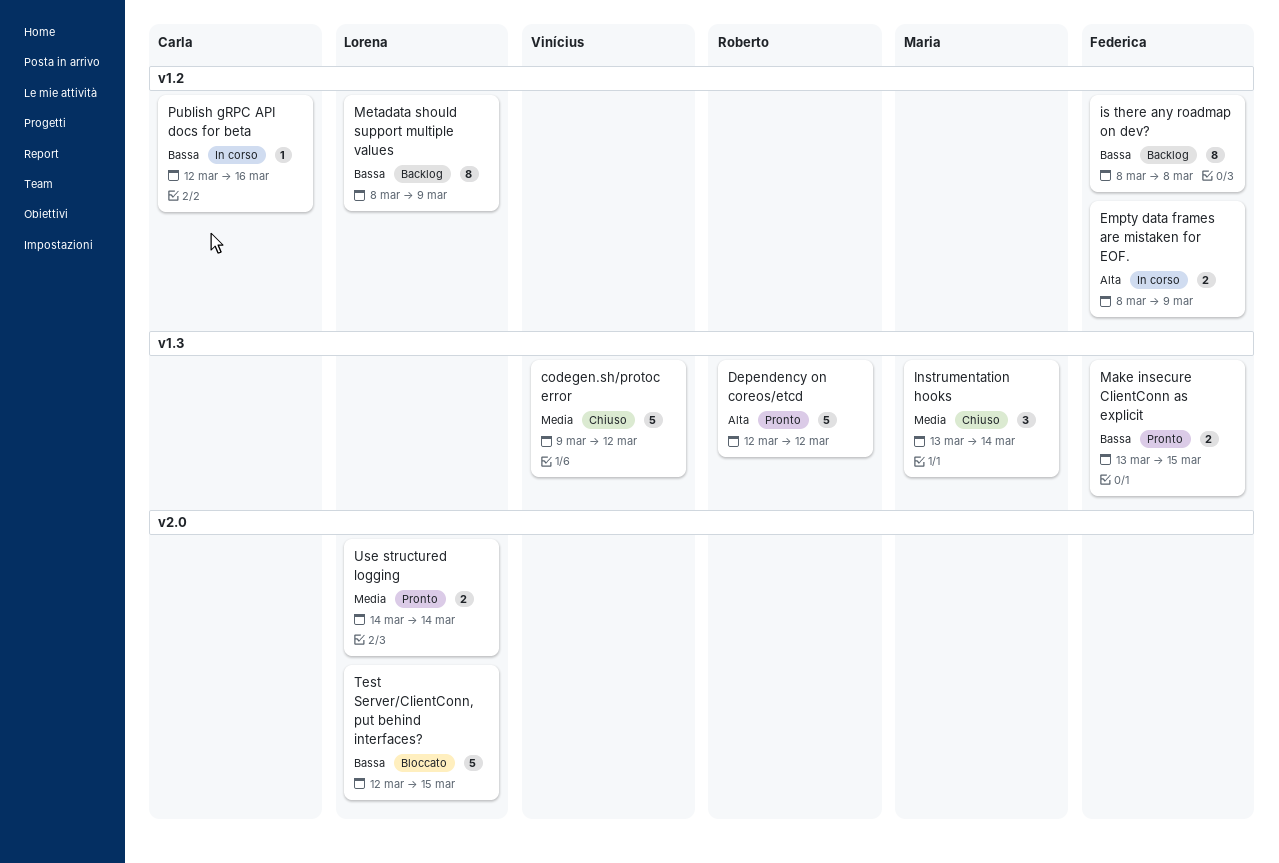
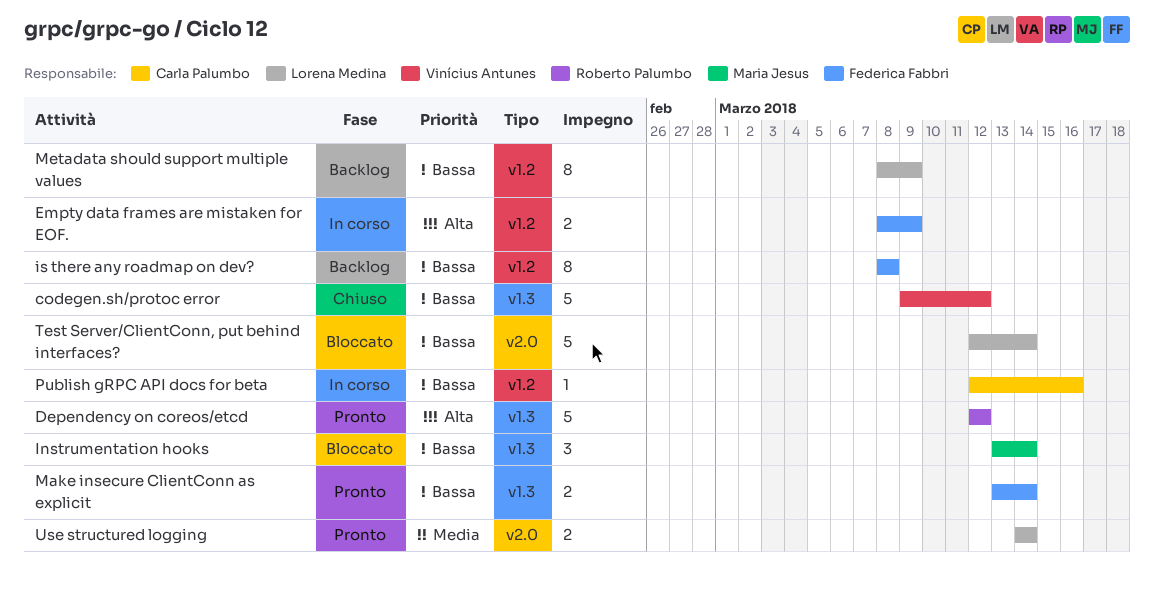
codegen.sh/protoc error, priority: Media -> Bassa
Instrumentation hooks, status: Chiuso -> Bloccato
Instrumentation hooks, priority: Media -> Bassa
Make insecure ClientConn as explicit, due: Mar 15 -> Mar 14
Test Server/ClientConn, put behind interfaces?, due: Mar 15 -> Mar 14

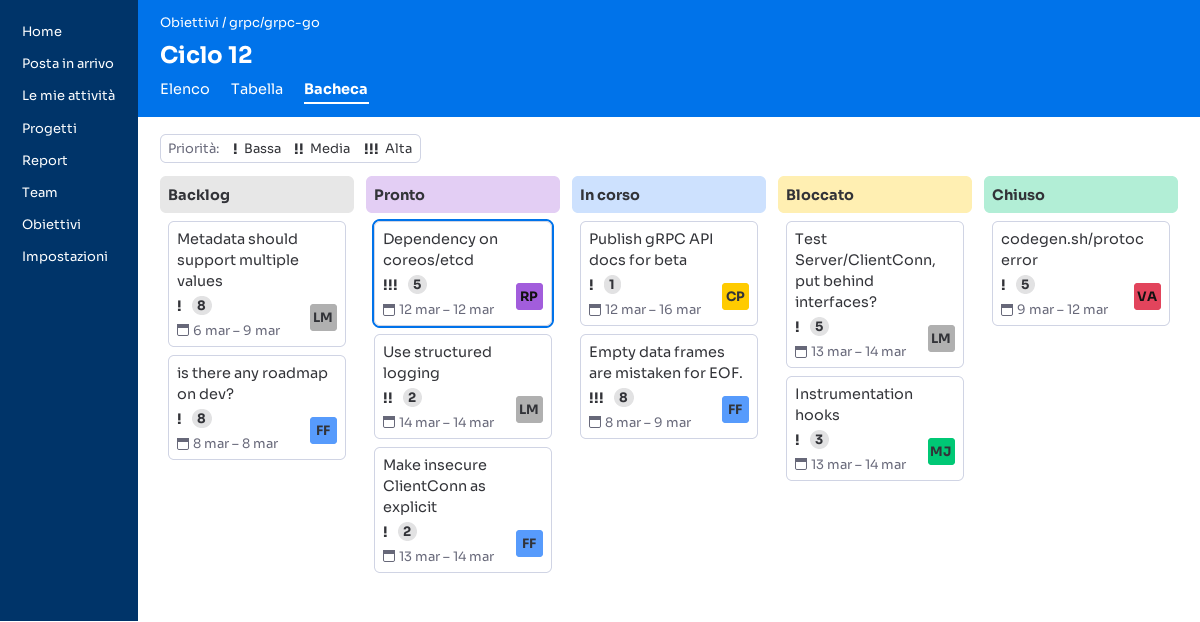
Empty data frames are mistaken for EOF., estimate: 2 -> 8
Metadata should support multiple values, start: Mar 8 -> Mar 6
Test Server/ClientConn, put behind interfaces?, start: Mar 12 -> Mar 13

